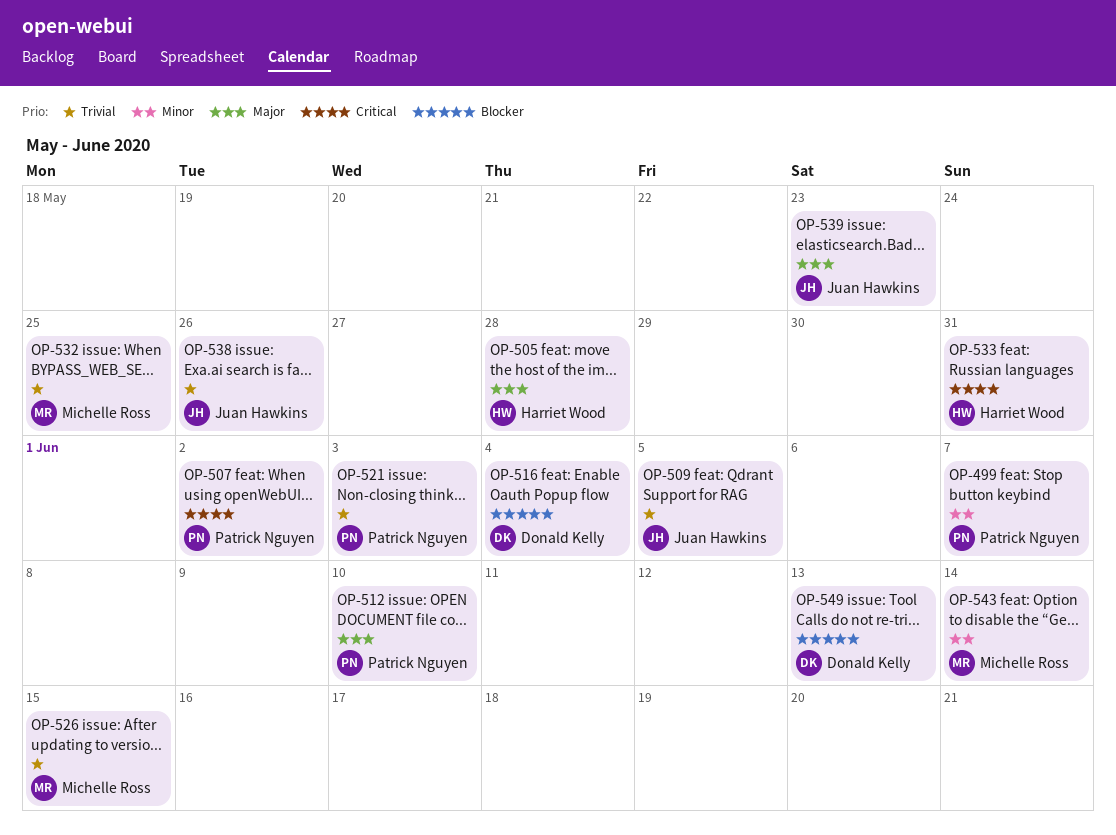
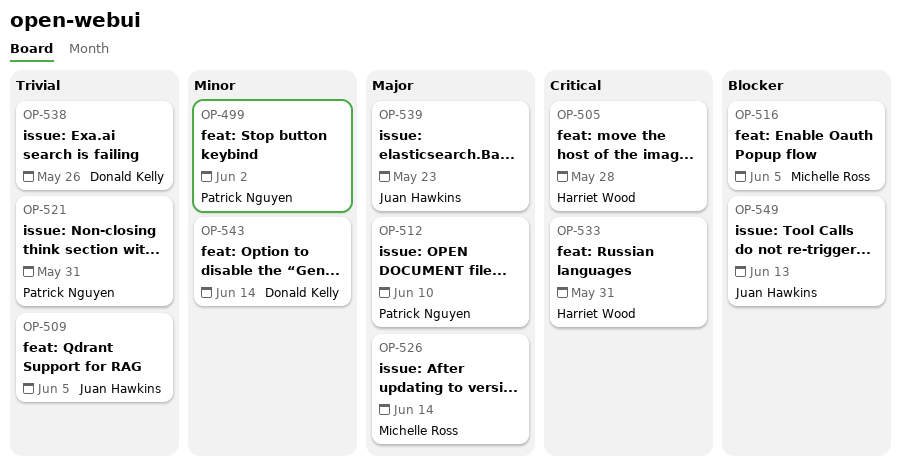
OP-499, due: Jun 7 -> Jun 2
OP-505, priority: Major -> Critical
OP-507: present -> none
OP-516, owner: Donald Kelly -> Michelle Ross
OP-516, due: Jun 4 -> Jun 5
OP-521, due: Jun 3 -> May 31
OP-526, priority: Trivial -> Major
OP-526, due: Jun 15 -> Jun 14
OP-532: present -> none
OP-538, owner: Juan Hawkins -> Donald Kelly
OP-543, owner: Michelle Ross -> Donald Kelly
OP-549, owner: Donald Kelly -> Juan Hawkins

